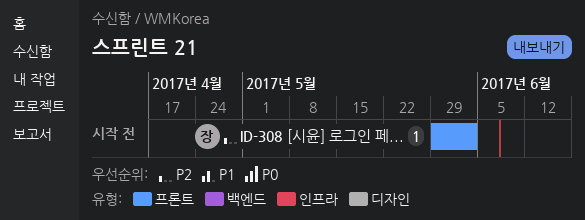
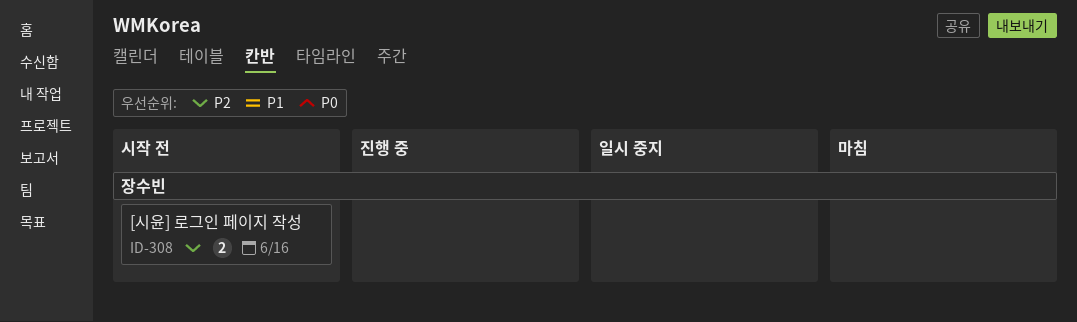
ID-308, estimate: 1 -> 2
ID-308, due: Jun 2 -> Jun 16

